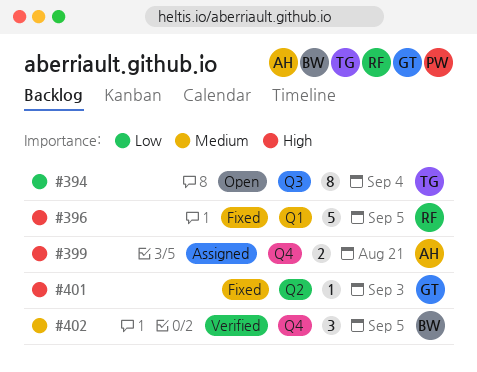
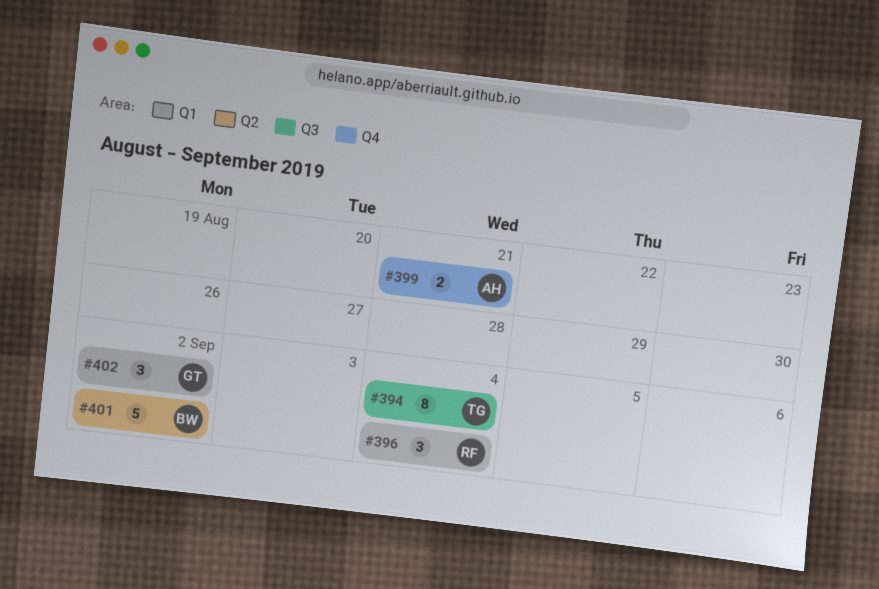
#396, estimate: 5 -> 3
#396, due: Sep 5 -> Sep 4
#401, owner: GT -> BW
#401, estimate: 1 -> 5
#401, due: Sep 3 -> Sep 2
#402, owner: BW -> GT
#402, label: Q4 -> Q1
#402, due: Sep 5 -> Sep 2

